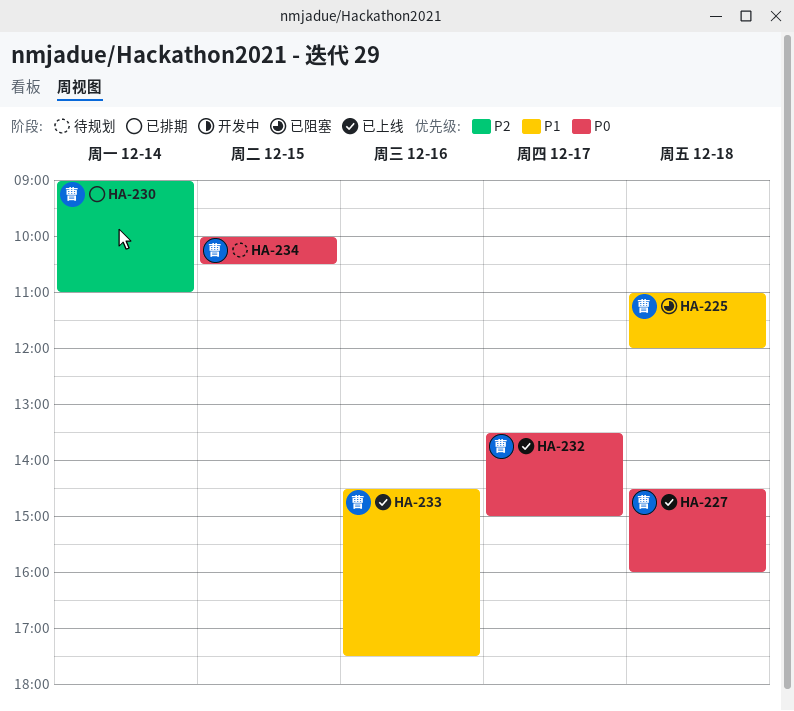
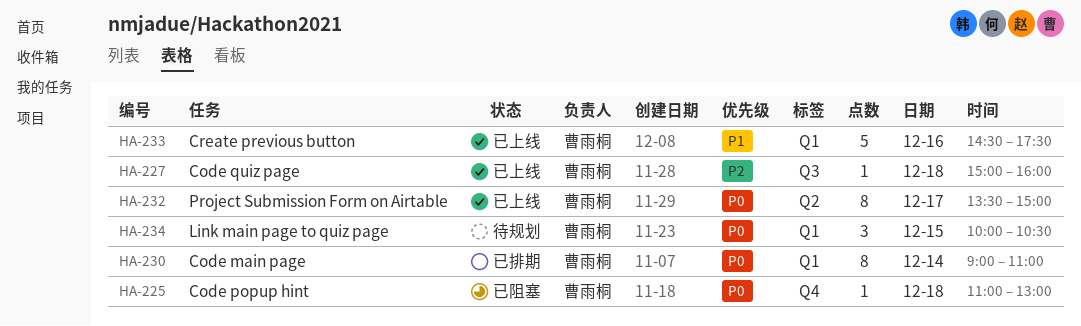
HA-225, priority: P1 -> P0
HA-225, ends: 12:00 -> 13:00
HA-227, priority: P0 -> P2
HA-227, begins: 14:30 -> 15:00
HA-230, priority: P2 -> P0

